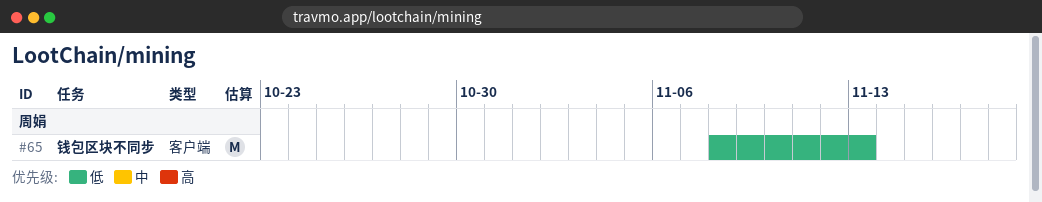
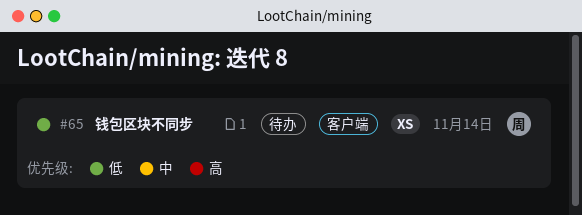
#65, estimate: M -> XS
#65, due: Nov 13 -> Nov 14

